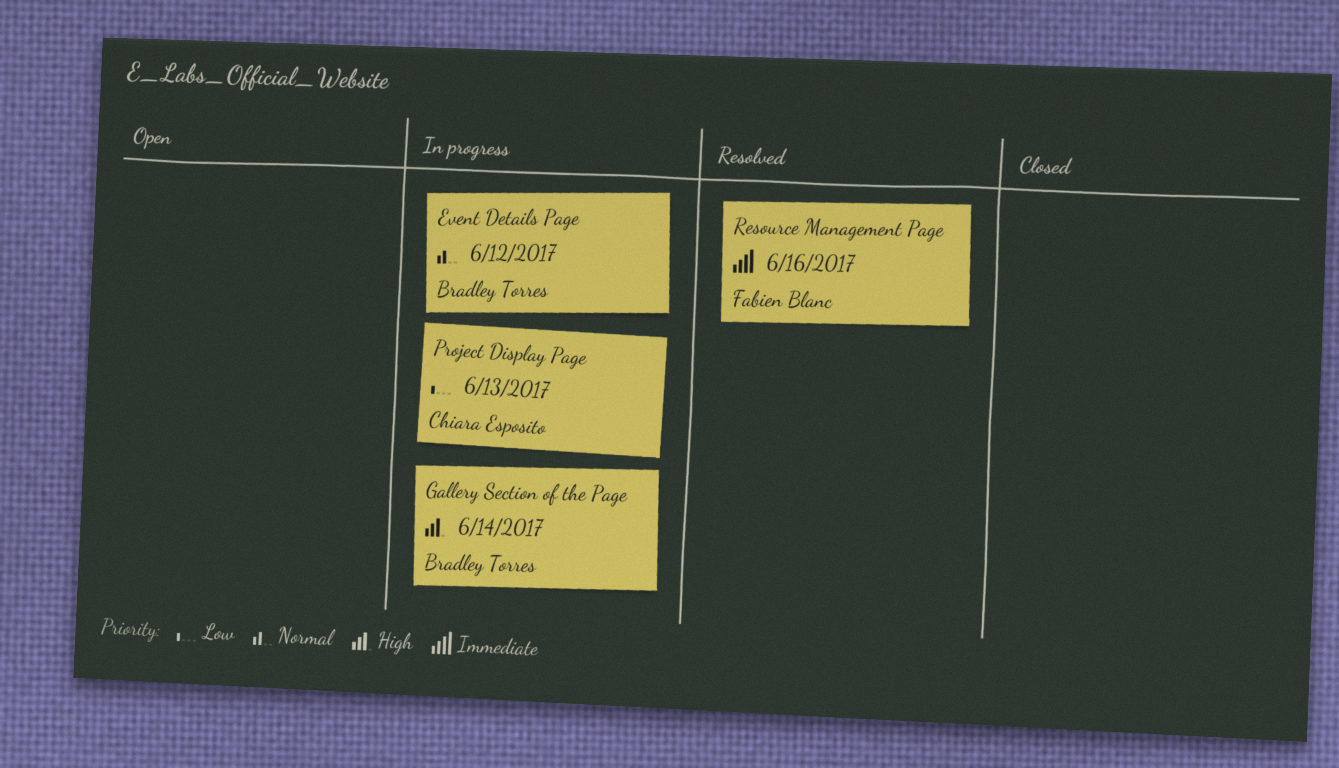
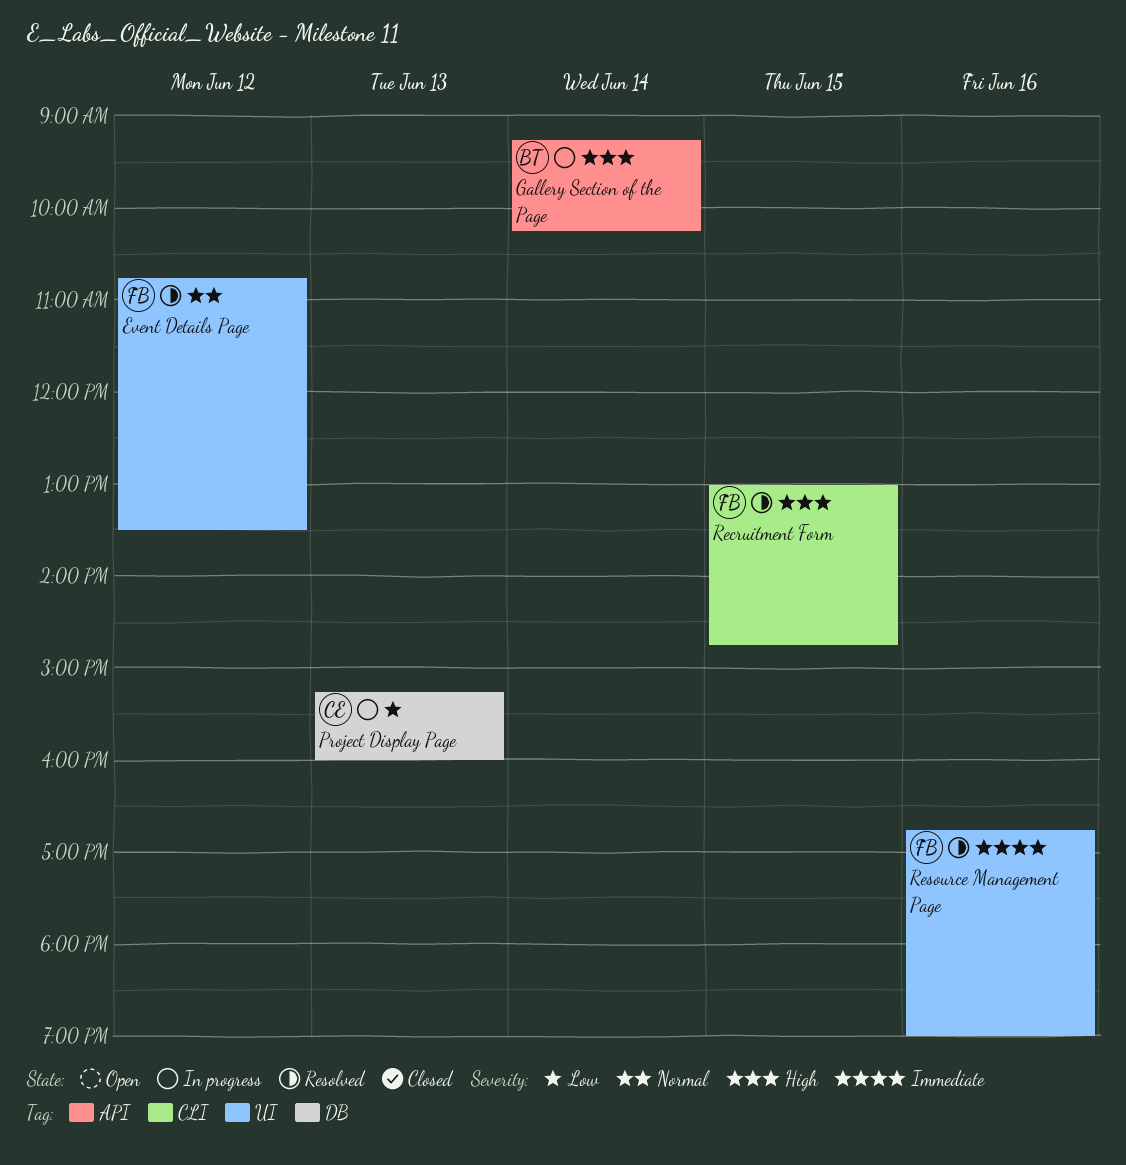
Event Details Page, status: In progress -> Resolved
Event Details Page, owner: Bradley Torres -> Fabien Blanc
Recruitment Form: none -> present

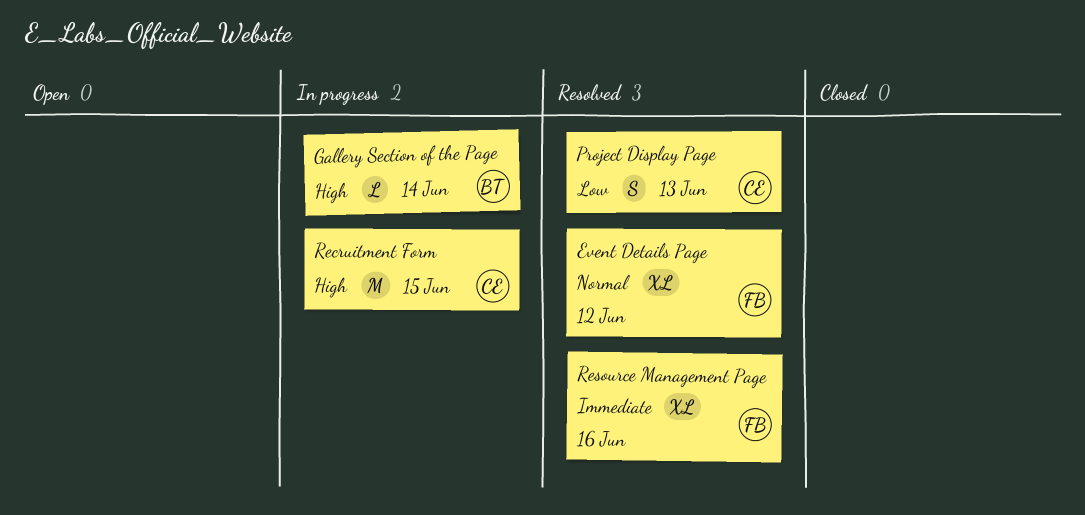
Project Display Page, status: In progress -> Resolved
Recruitment Form, status: Resolved -> In progress
Recruitment Form, owner: FB -> CE

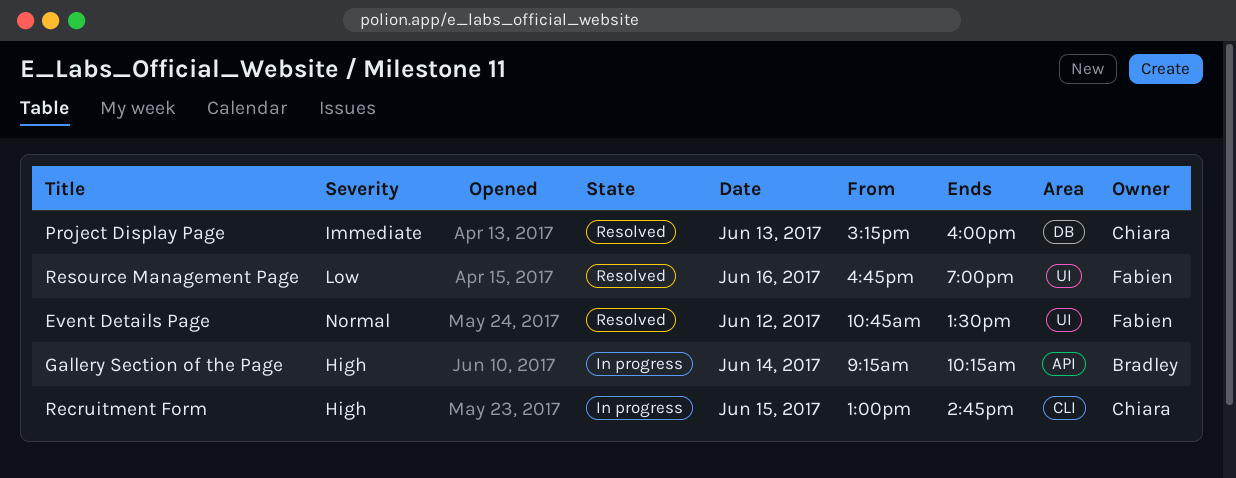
Project Display Page, priority: Low -> Immediate
Resource Management Page, priority: Immediate -> Low

